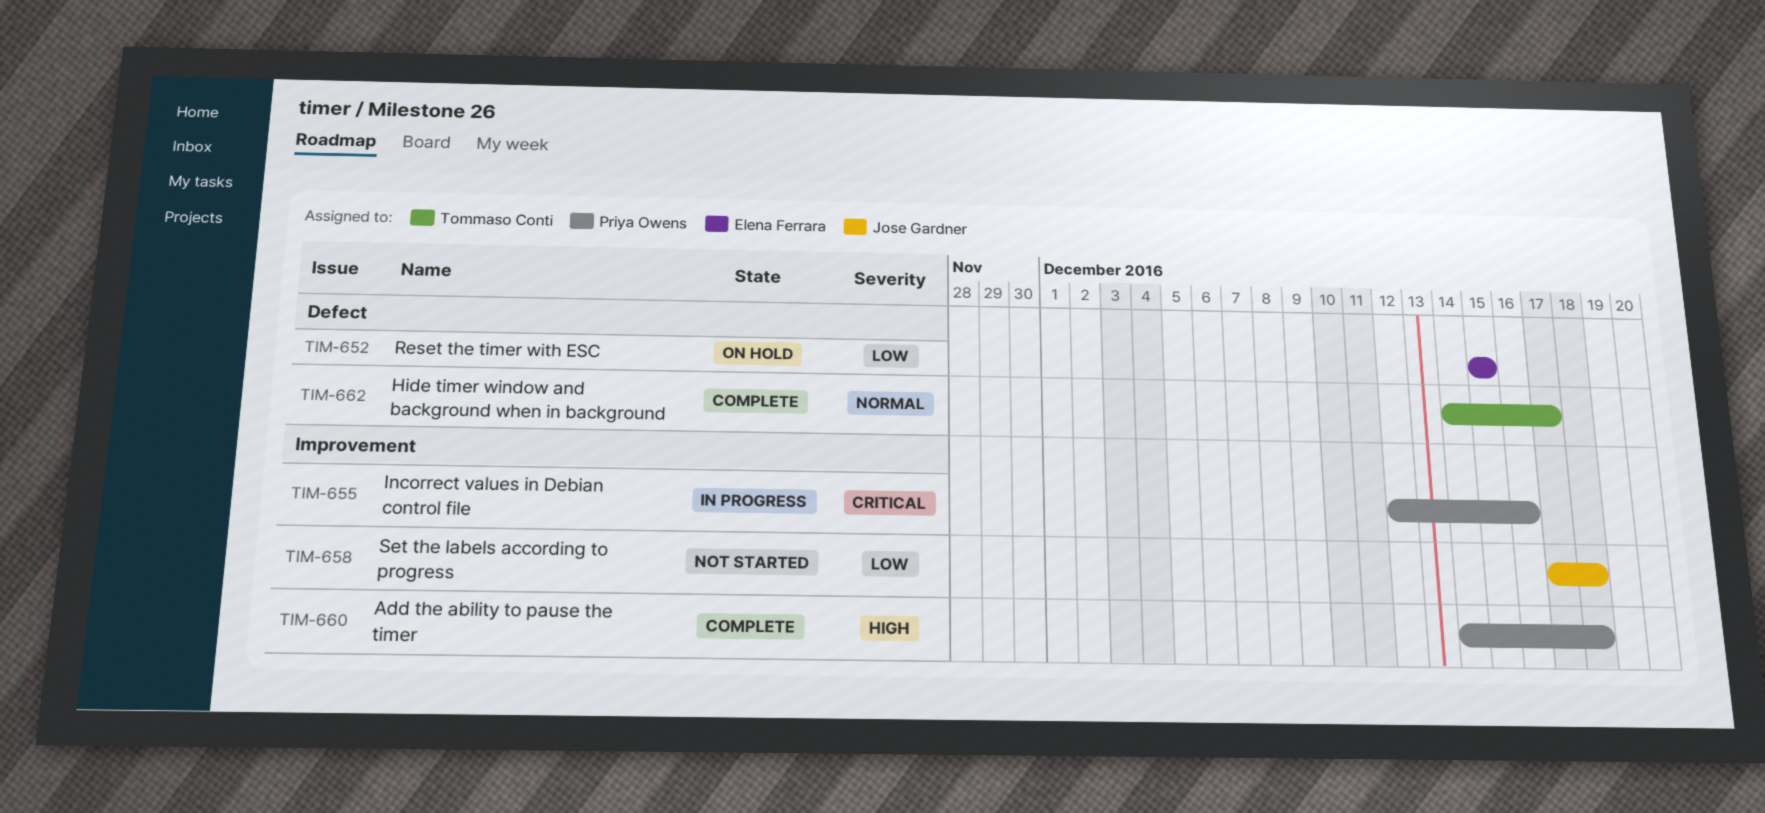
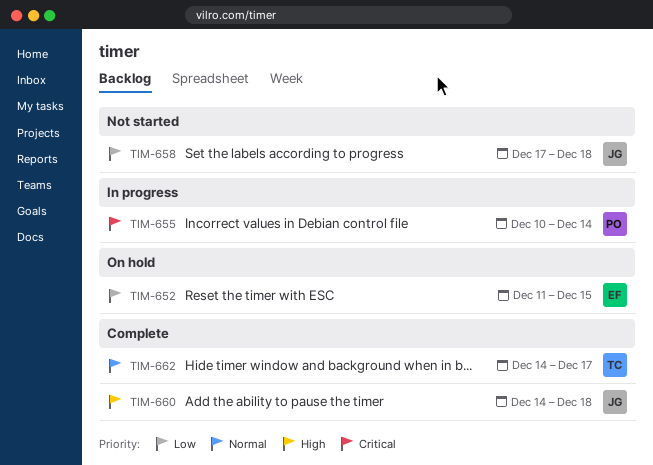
TIM-652, start: Dec 15 -> Dec 11
TIM-655, start: Dec 12 -> Dec 10
TIM-655, due: Dec 16 -> Dec 14
TIM-660, owner: Priya Owens -> Jose Gardner

